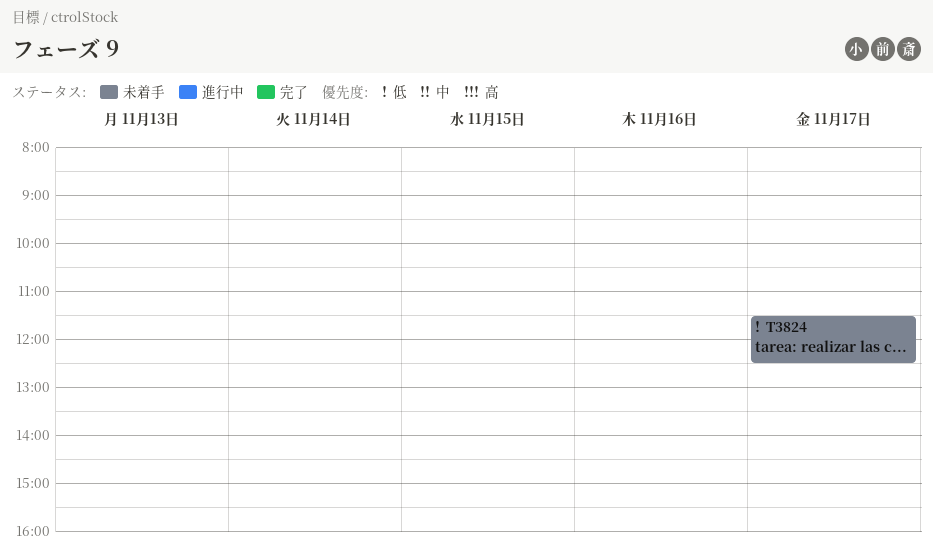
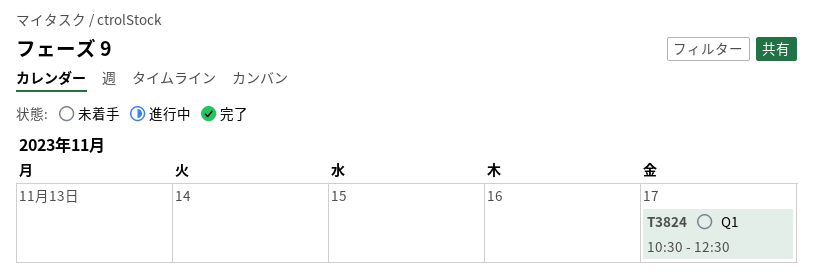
T3824, begins: 11:30 -> 10:30

